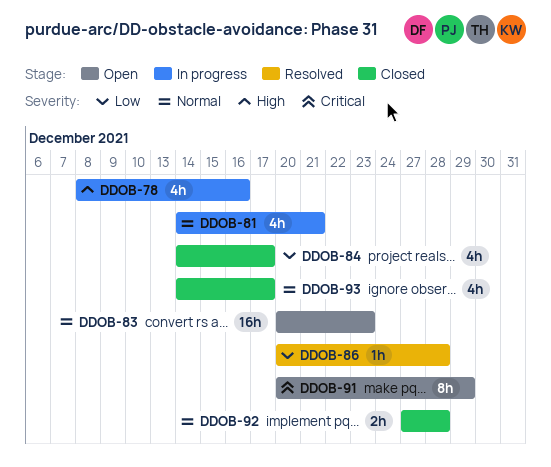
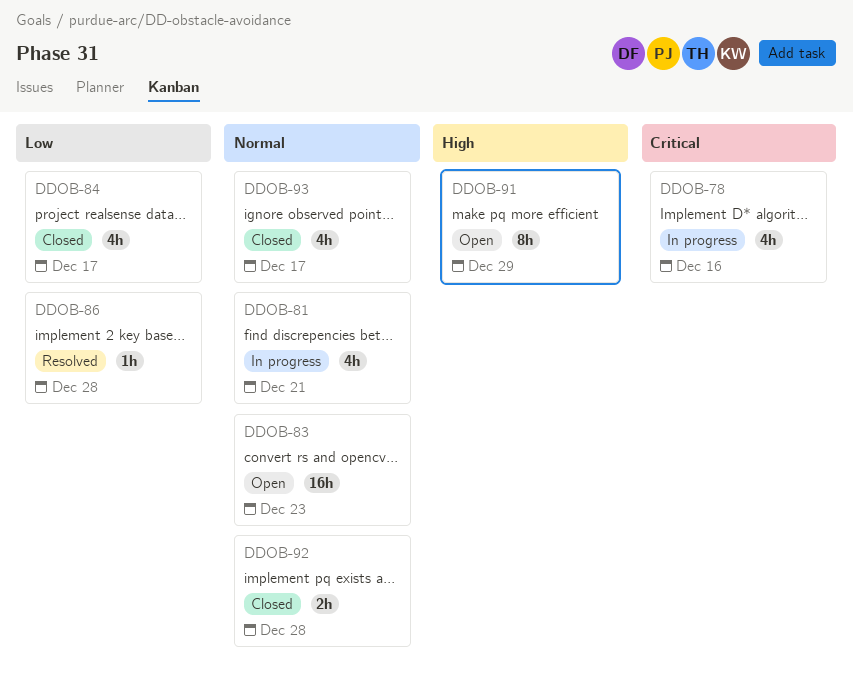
DDOB-78, priority: High -> Critical
DDOB-91, priority: Critical -> High

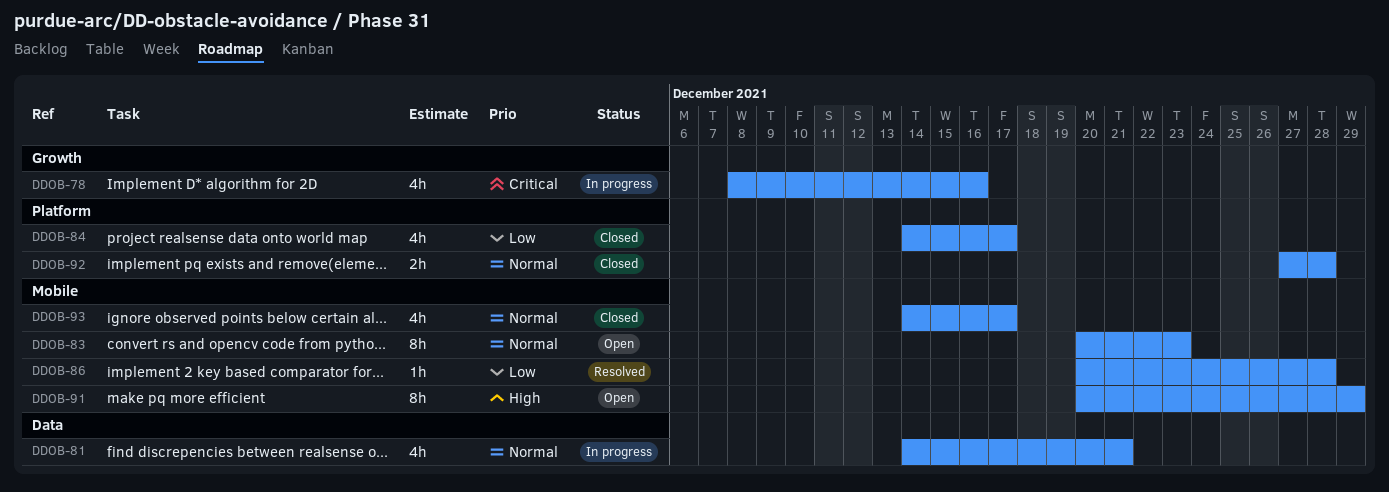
DDOB-83, estimate: 16h -> 8h

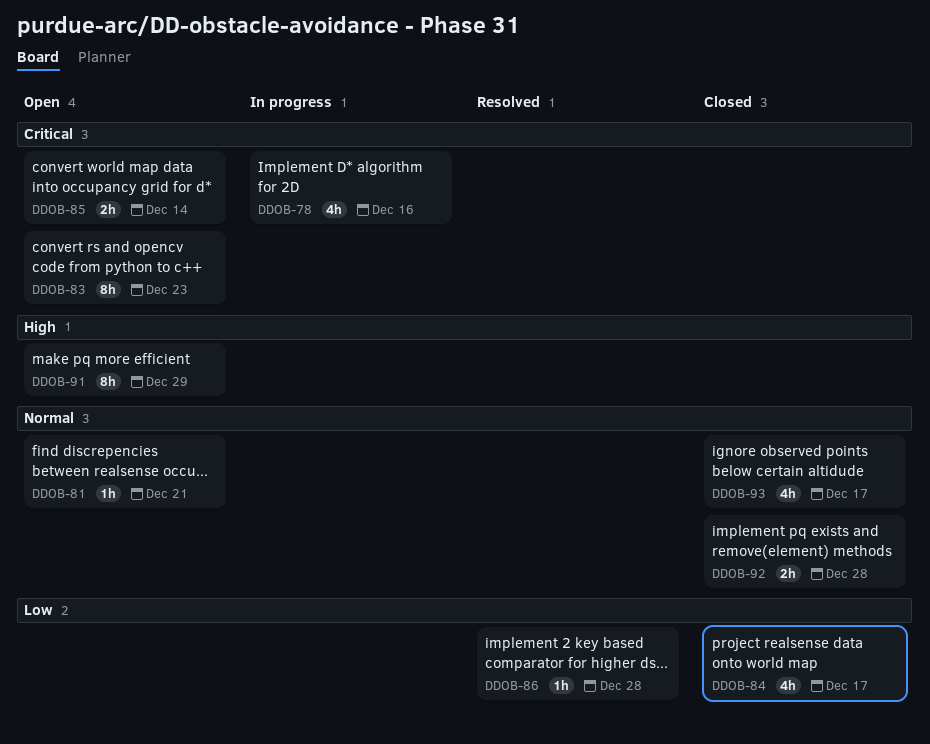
DDOB-81, status: In progress -> Open
DDOB-81, estimate: 4h -> 1h
DDOB-83, priority: Normal -> Critical
DDOB-85: none -> present

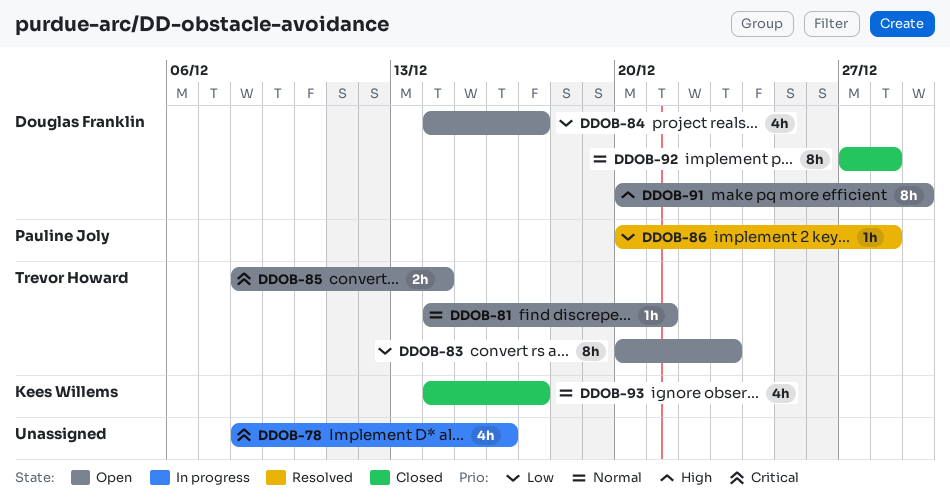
DDOB-83, priority: Critical -> Low
DDOB-84, status: Closed -> Open
DDOB-92, estimate: 2h -> 8h

